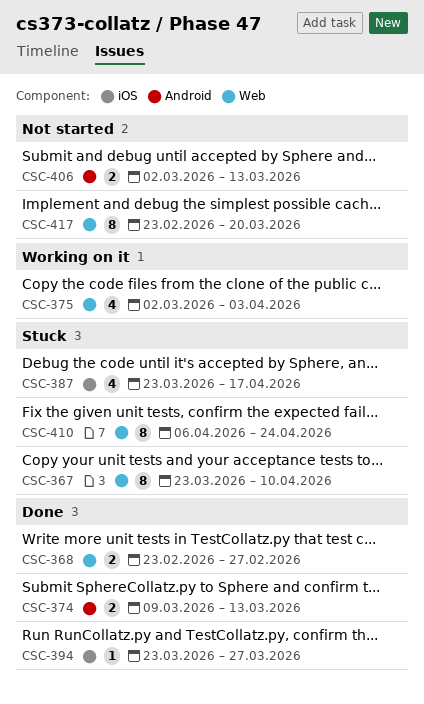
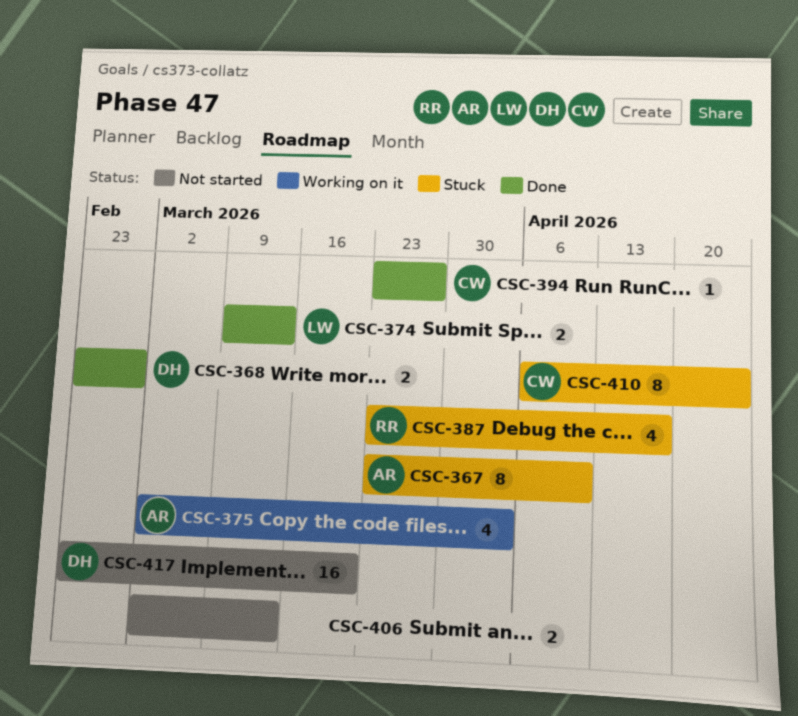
CSC-417, estimate: 8 -> 16

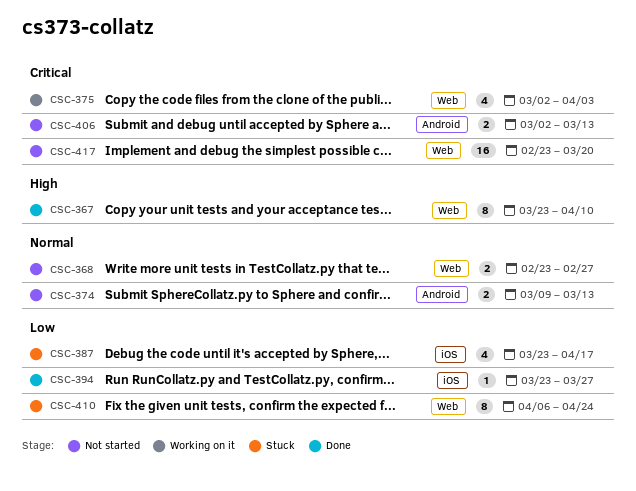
CSC-367, status: Stuck -> Done
CSC-368, status: Done -> Not started
CSC-374, status: Done -> Not started

